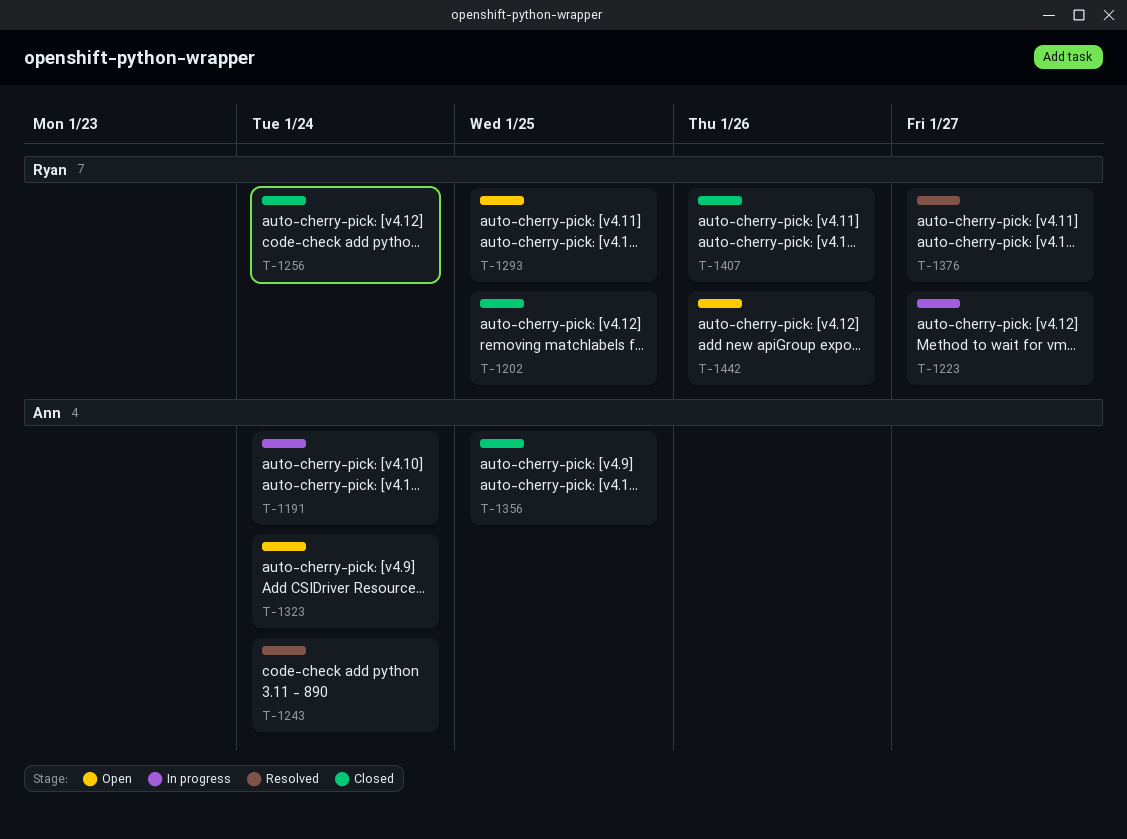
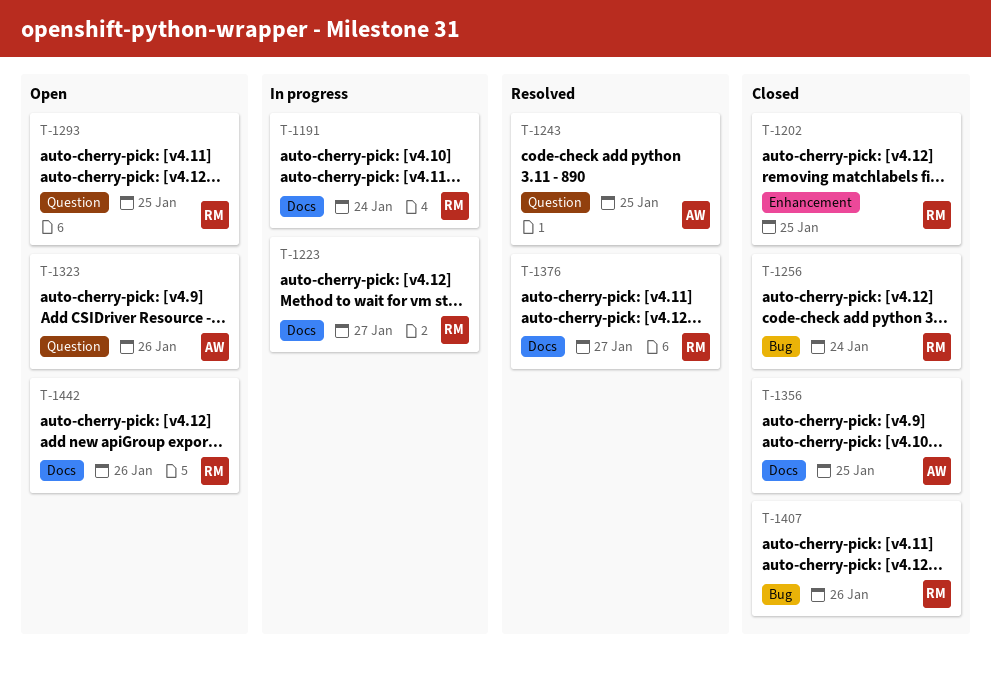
T-1191, owner: Ann -> Ryan
T-1243, due: Jan 24 -> Jan 25
T-1323, due: Jan 24 -> Jan 26

